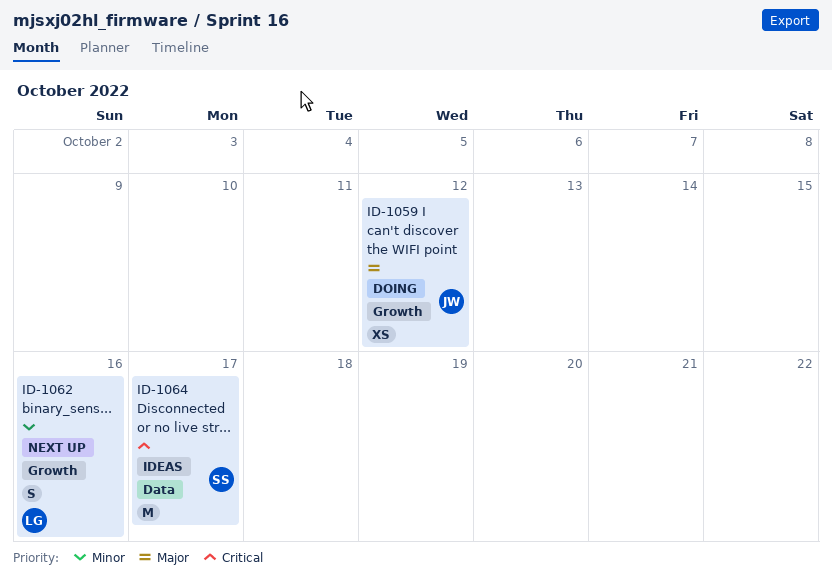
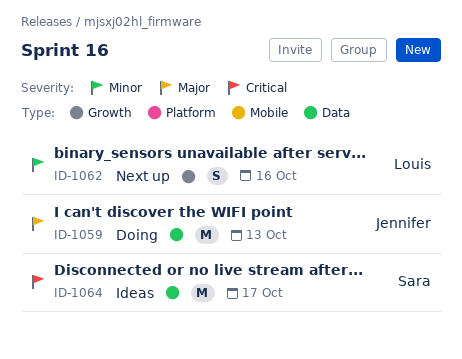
ID-1059, label: Growth -> Data
ID-1059, estimate: XS -> M
ID-1059, due: Oct 12 -> Oct 13

